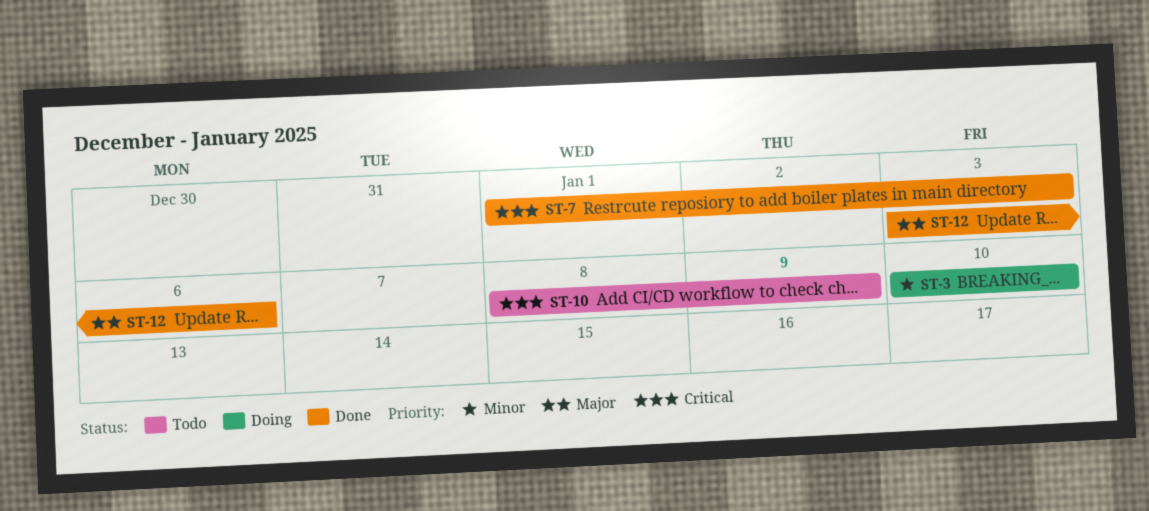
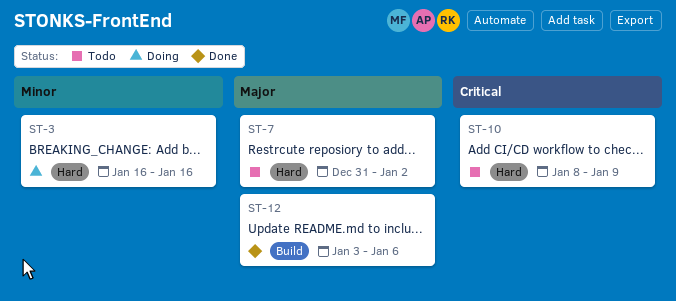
ST-3, start: Jan 10 -> Jan 16
ST-3, due: Jan 10 -> Jan 16
ST-7, status: Done -> Todo
ST-7, priority: Critical -> Major
ST-7, start: Jan 1 -> Dec 31
ST-7, due: Jan 3 -> Jan 2

